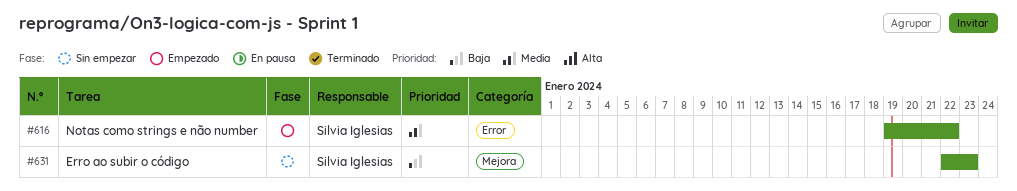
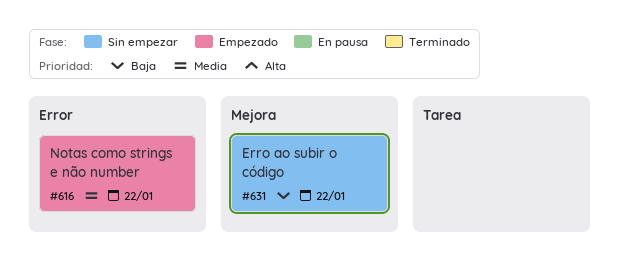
#631, due: Jan 23 -> Jan 22

